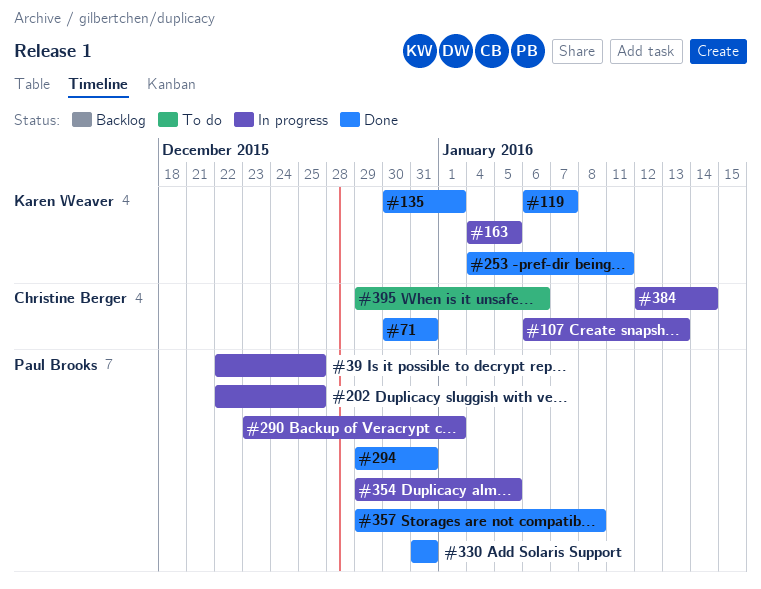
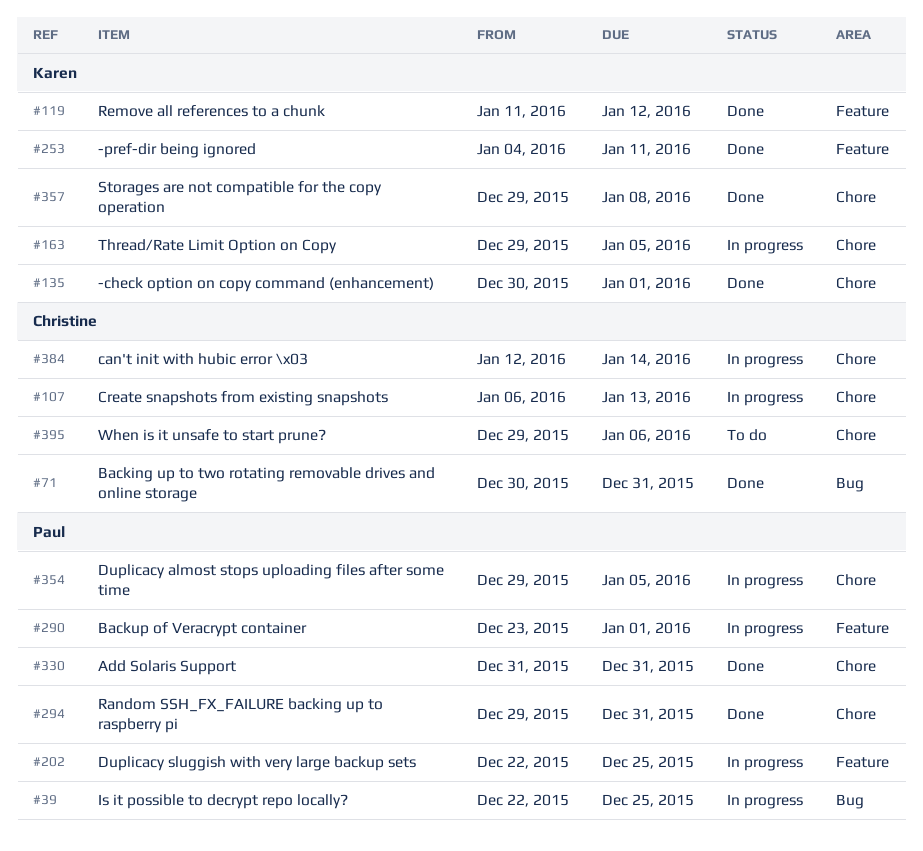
#119, start: Jan 6 -> Jan 11
#119, due: Jan 7 -> Jan 12
#163, start: Jan 4 -> Dec 29
#357, owner: Paul Brooks -> Karen Weaver

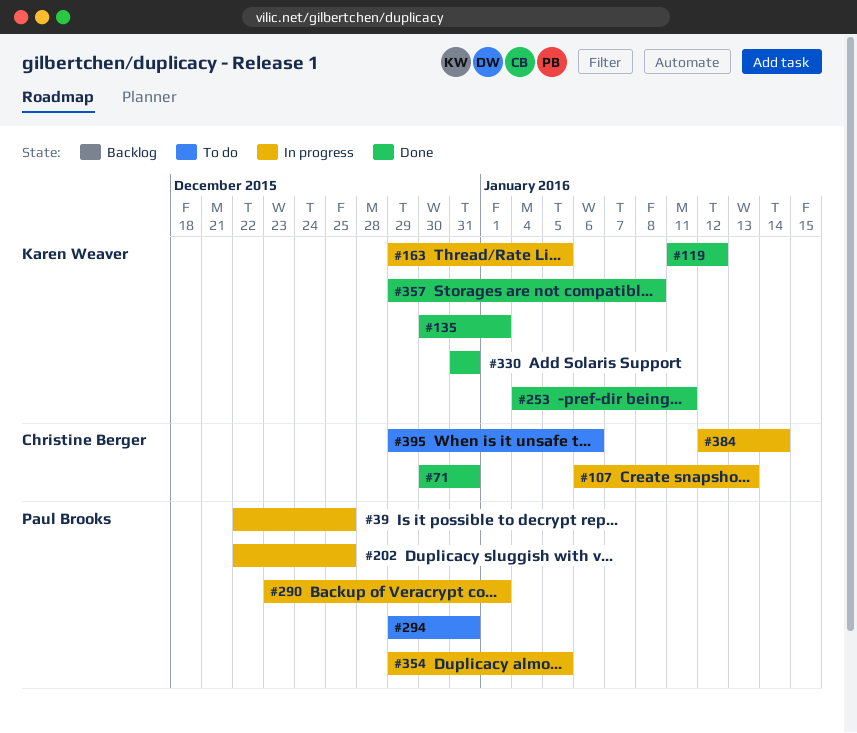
#294, status: Done -> To do
#330, owner: Paul Brooks -> Karen Weaver

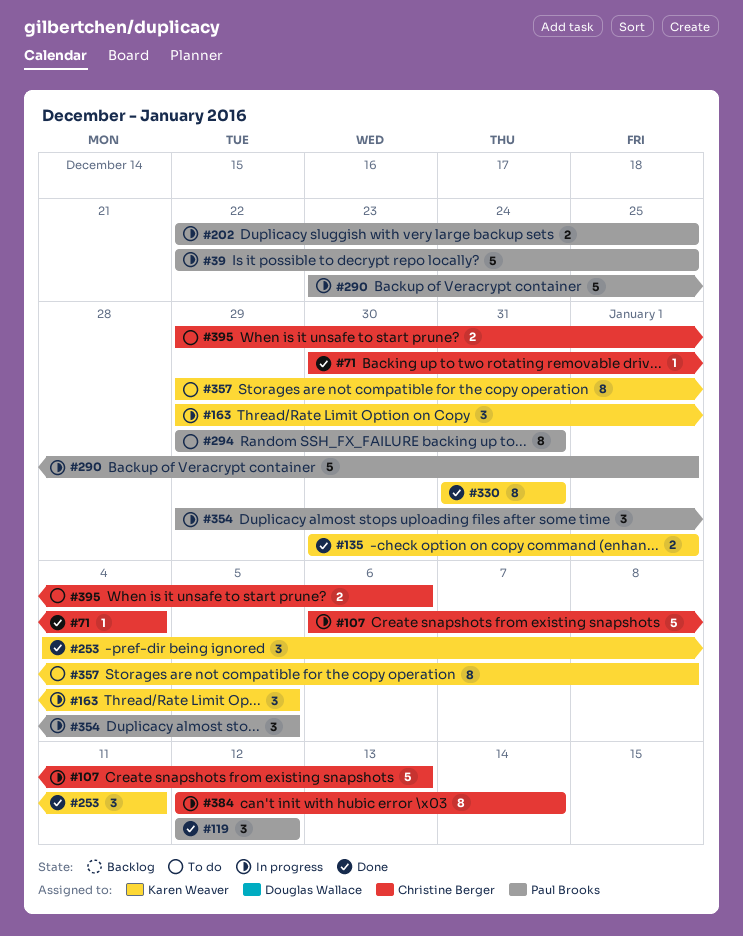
#71, due: Dec 31 -> Jan 4
#119, owner: Karen Weaver -> Paul Brooks
#119, start: Jan 11 -> Jan 12
#357, status: Done -> To do

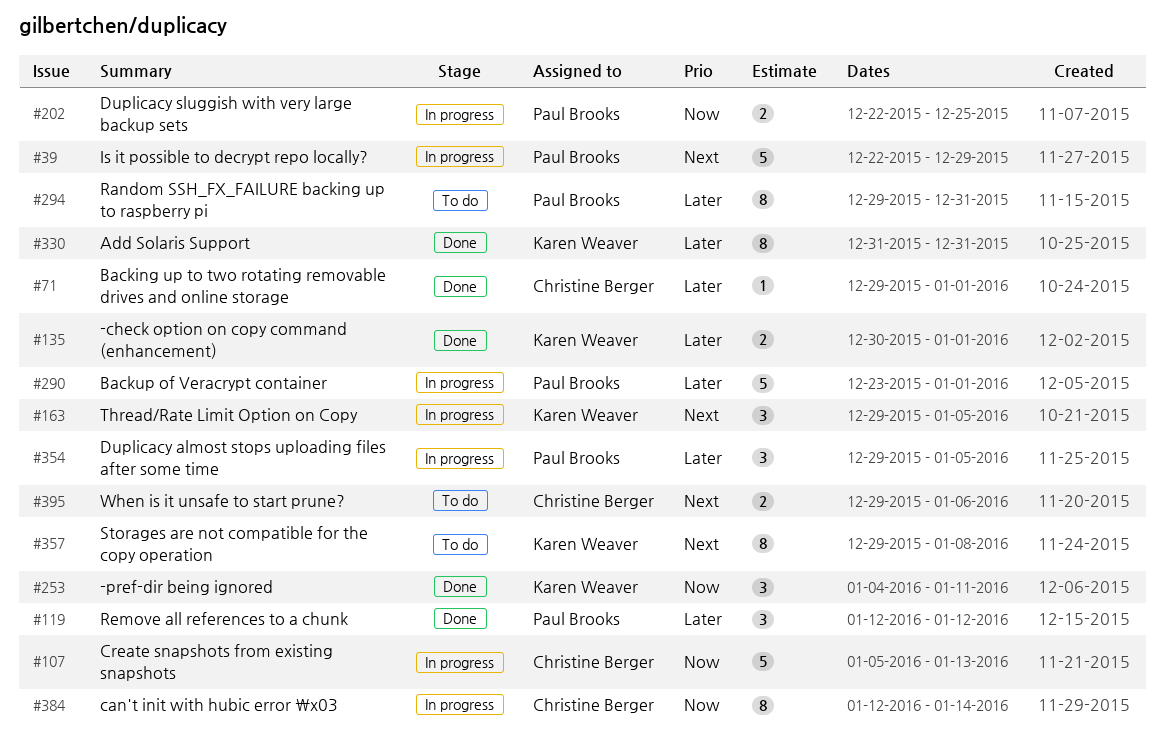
#39, due: Dec 25 -> Dec 29
#71, start: Dec 30 -> Dec 29
#71, due: Jan 4 -> Jan 1
#107, start: Jan 6 -> Jan 5

